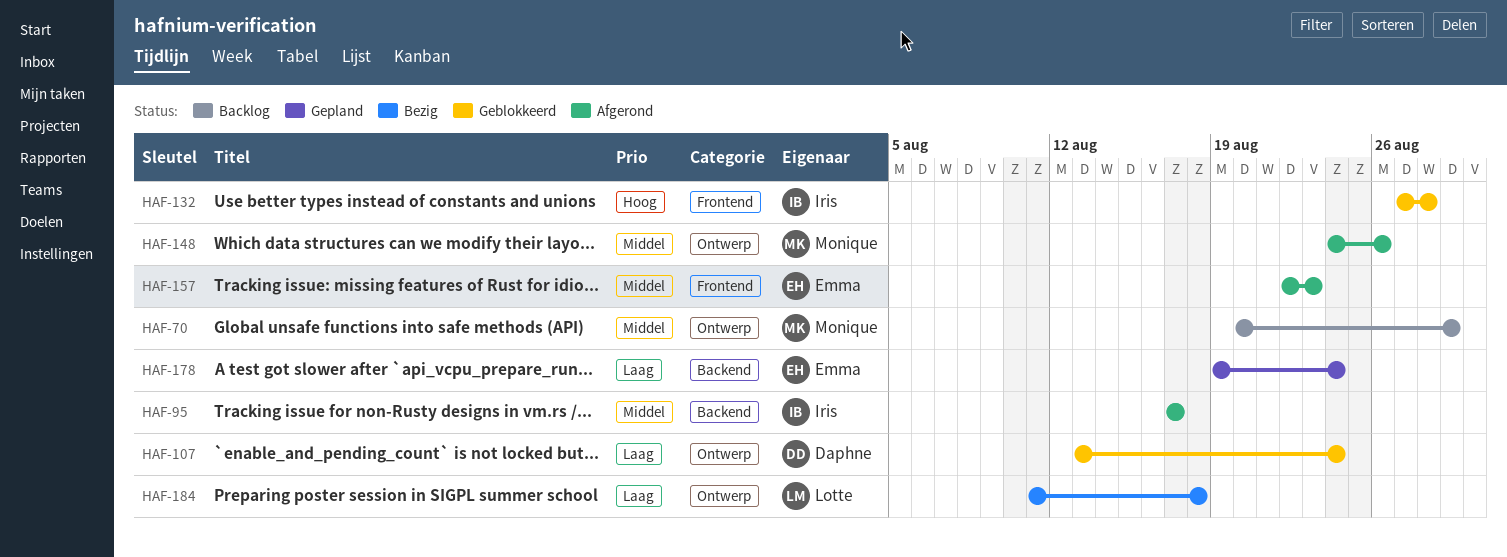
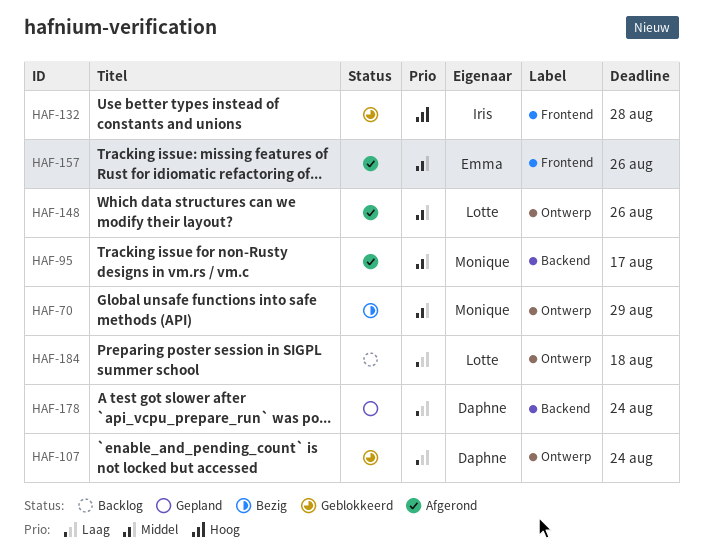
HAF-70, status: Backlog -> Bezig
HAF-95, owner: Iris -> Monique
HAF-148, owner: Monique -> Lotte
HAF-157, due: Aug 23 -> Aug 26
HAF-178, owner: Emma -> Daphne
HAF-184, status: Bezig -> Backlog

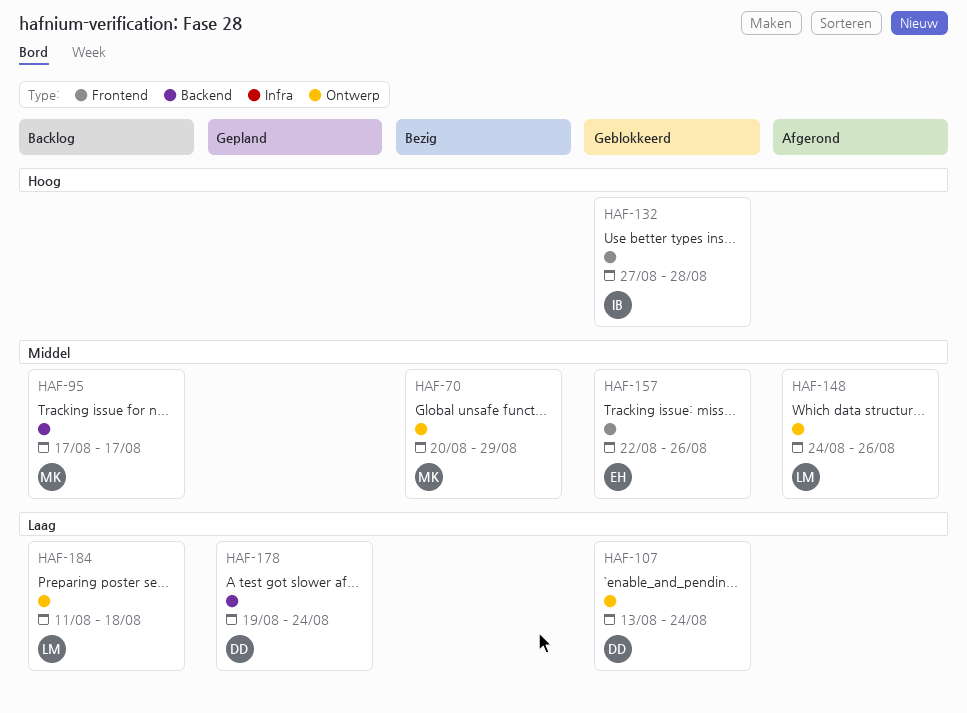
HAF-95, status: Afgerond -> Backlog
HAF-157, status: Afgerond -> Geblokkeerd

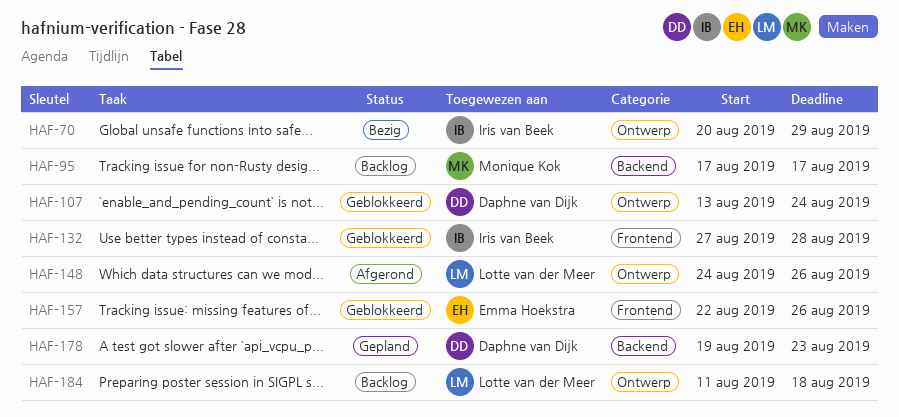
HAF-70, owner: Monique Kok -> Iris van Beek
HAF-178, due: Aug 24 -> Aug 23

